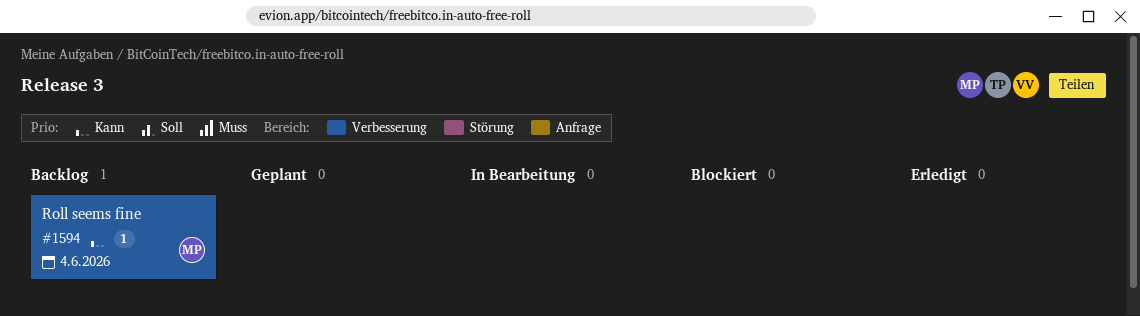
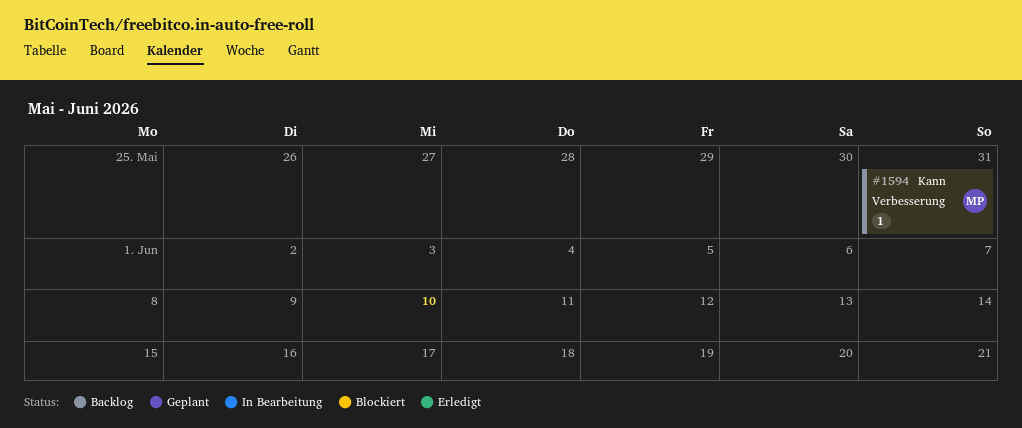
#1594, due: Jun 4 -> May 31

